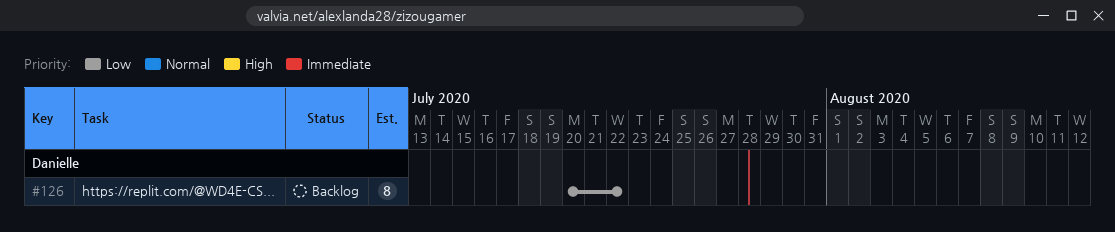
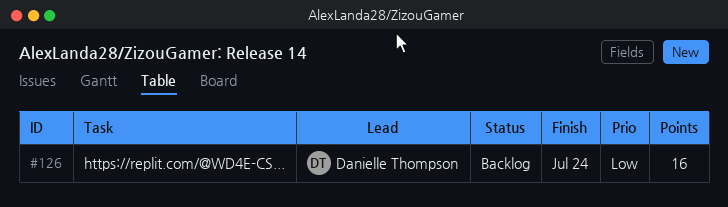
#126, estimate: 8 -> 16
#126, due: Jul 22 -> Jul 24

